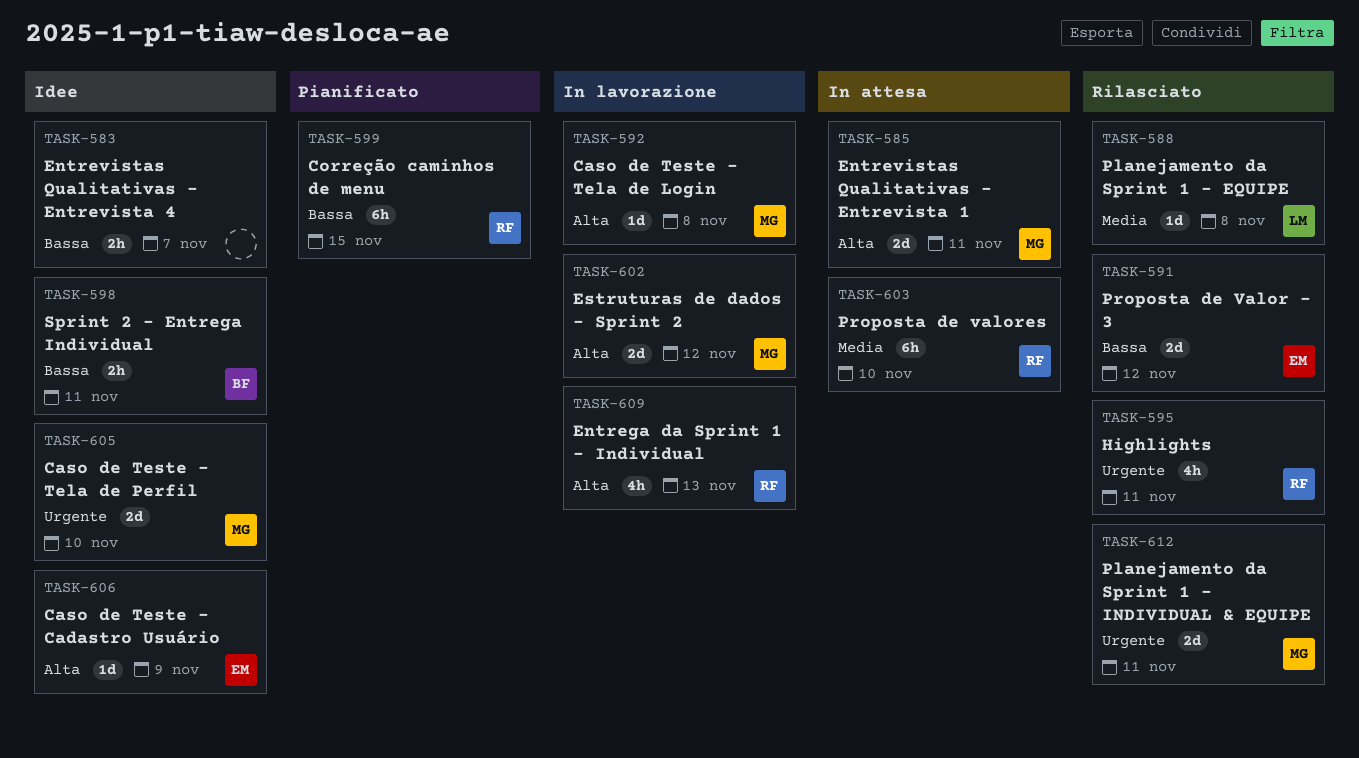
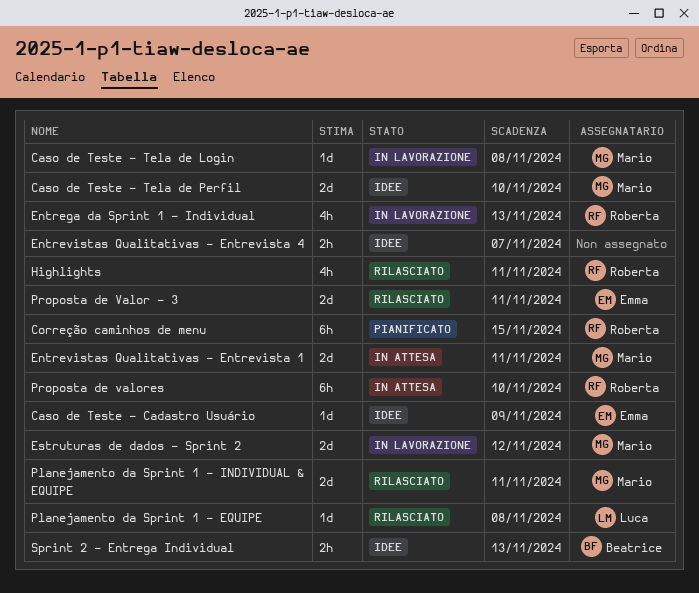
Proposta de Valor - 3, due: Nov 12 -> Nov 11
Sprint 2 - Entrega Individual, due: Nov 11 -> Nov 13

